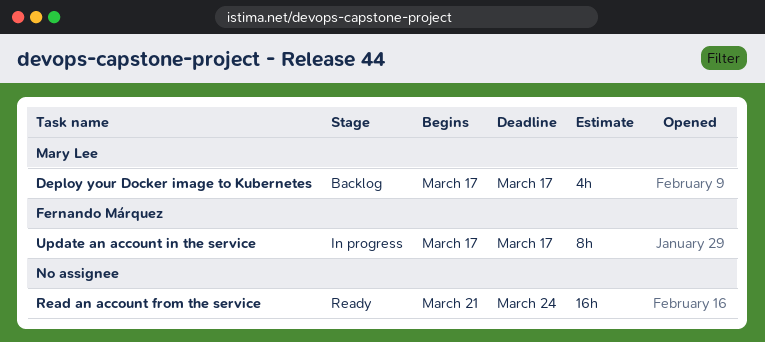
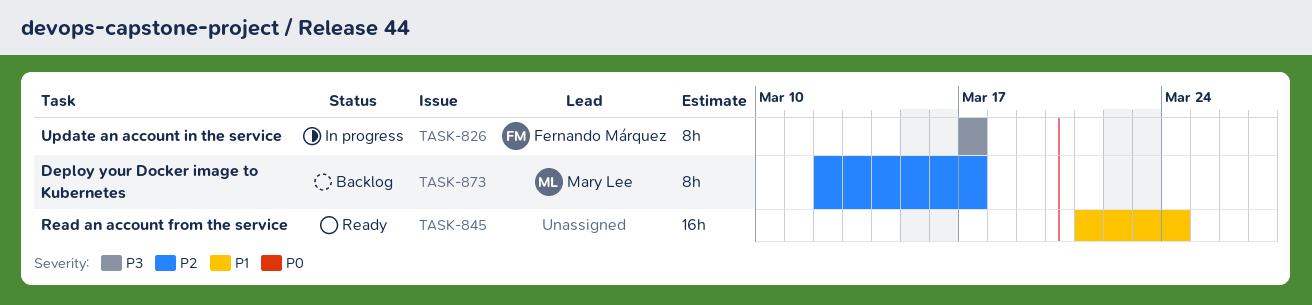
Deploy your Docker image to Kubernetes, estimate: 4h -> 8h
Deploy your Docker image to Kubernetes, start: Mar 17 -> Mar 12

